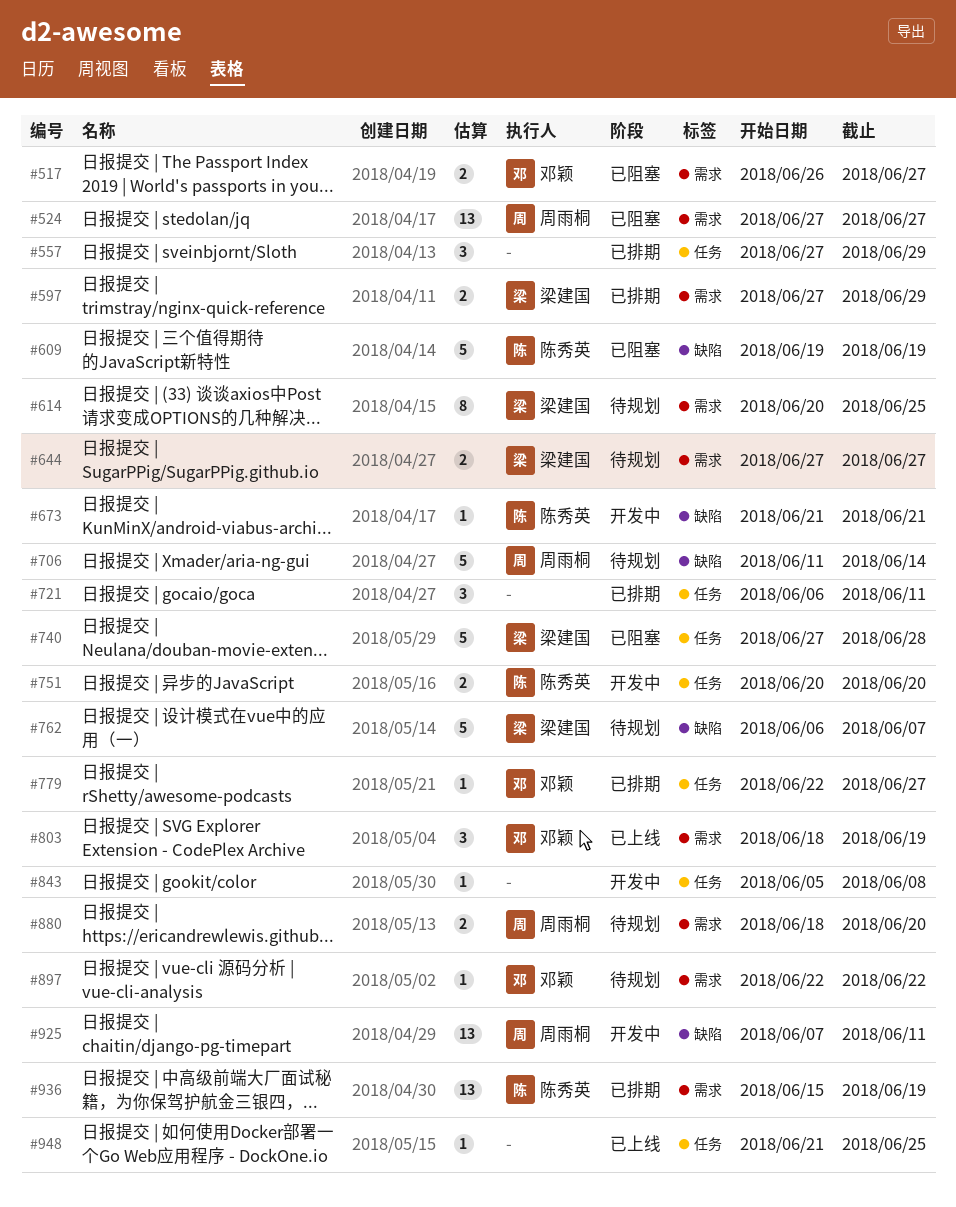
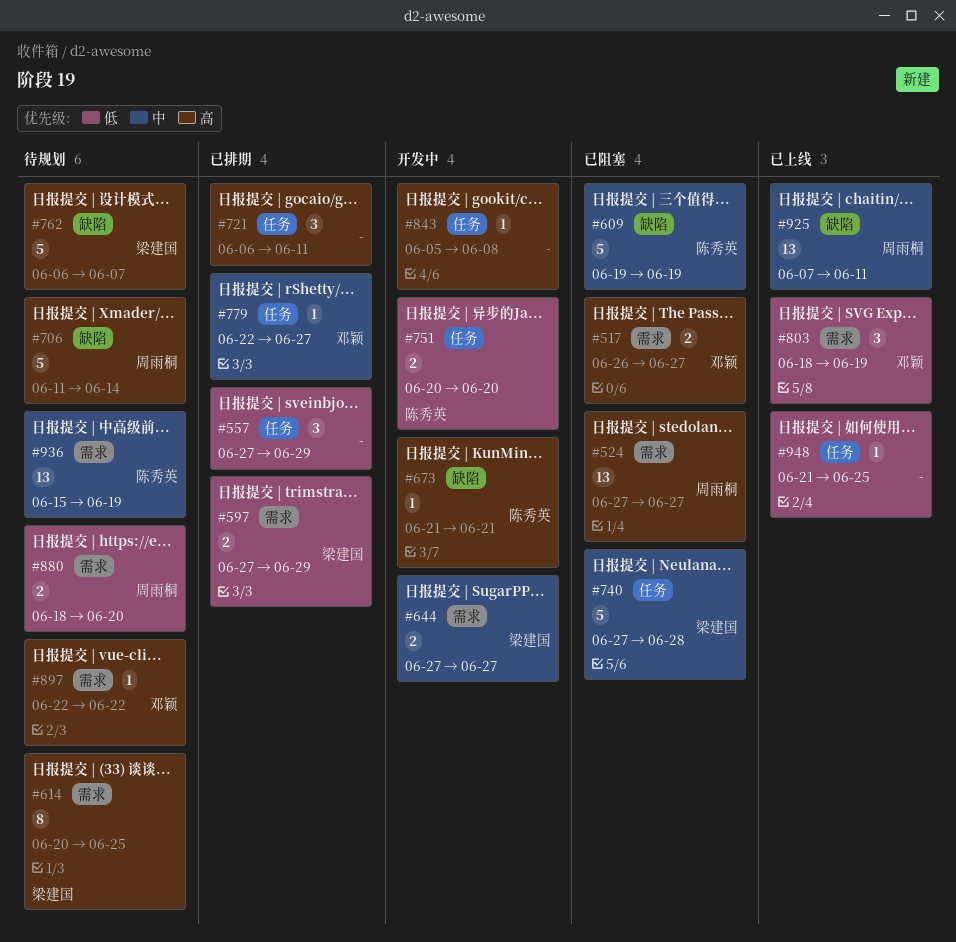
#644, status: 待规划 -> 开发中
#925, status: 开发中 -> 已上线
#936, status: 已排期 -> 待规划

